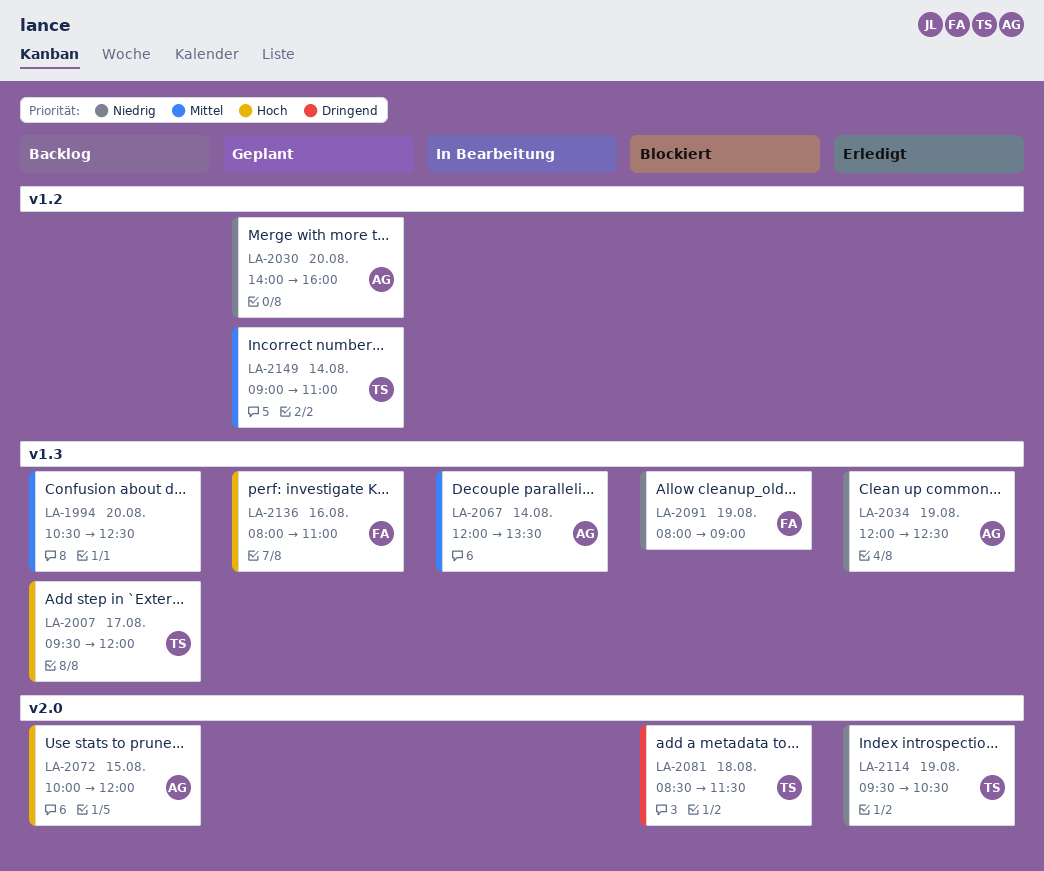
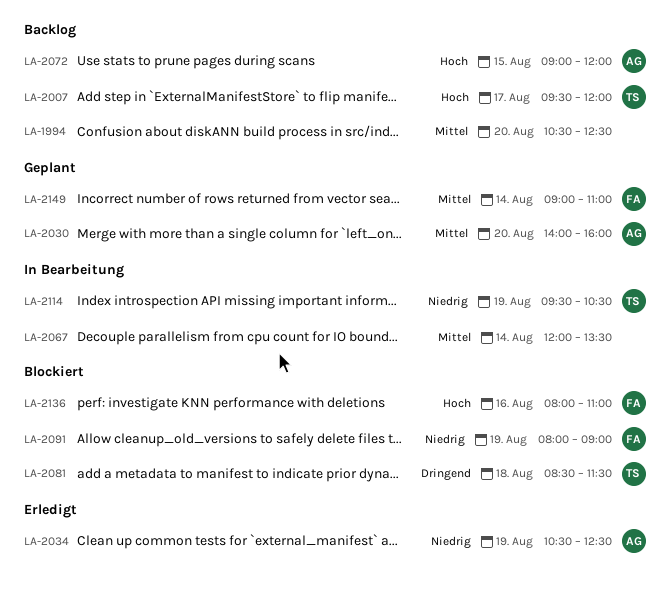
LA-2030, priority: Niedrig -> Mittel
LA-2034, begins: 12:00 -> 10:30
LA-2067, owner: AG -> none
LA-2072, begins: 10:00 -> 09:00
LA-2114, status: Erledigt -> In Bearbeitung
LA-2136, status: Geplant -> Blockiert
LA-2149, owner: TS -> FA

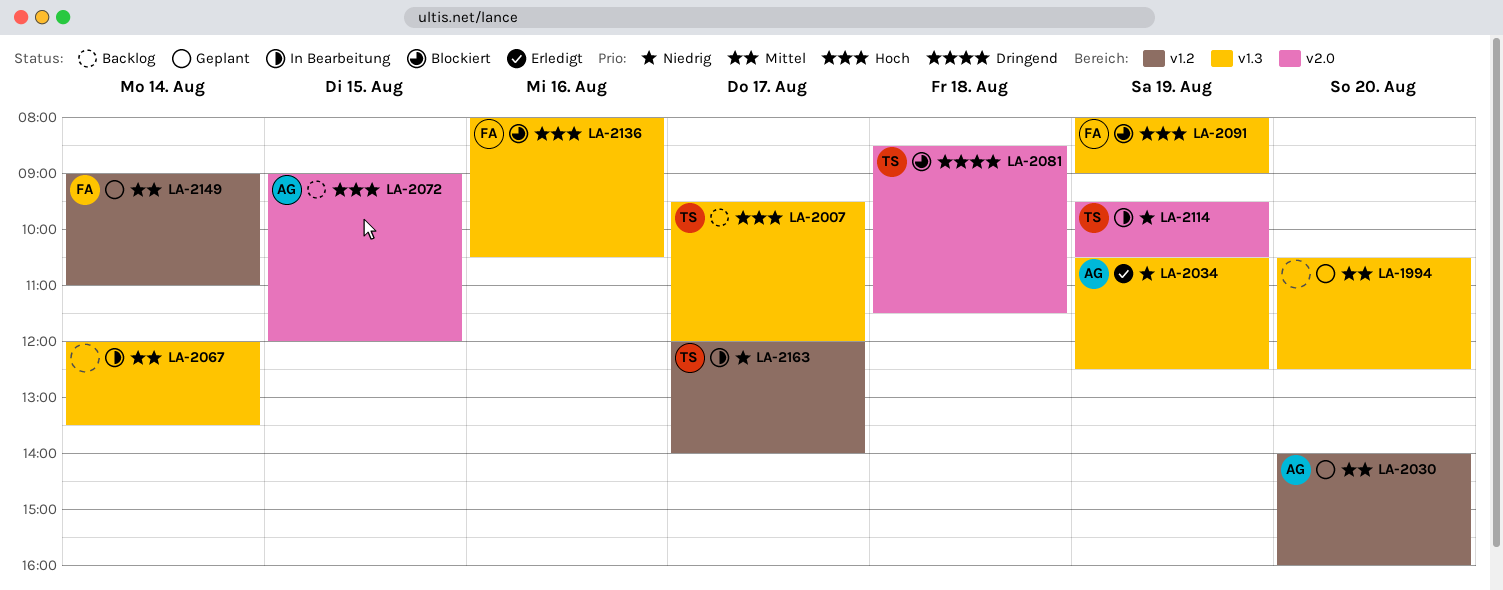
LA-1994, status: Backlog -> Geplant
LA-2091, priority: Niedrig -> Hoch
LA-2136, ends: 11:00 -> 10:30
LA-2163: none -> present

